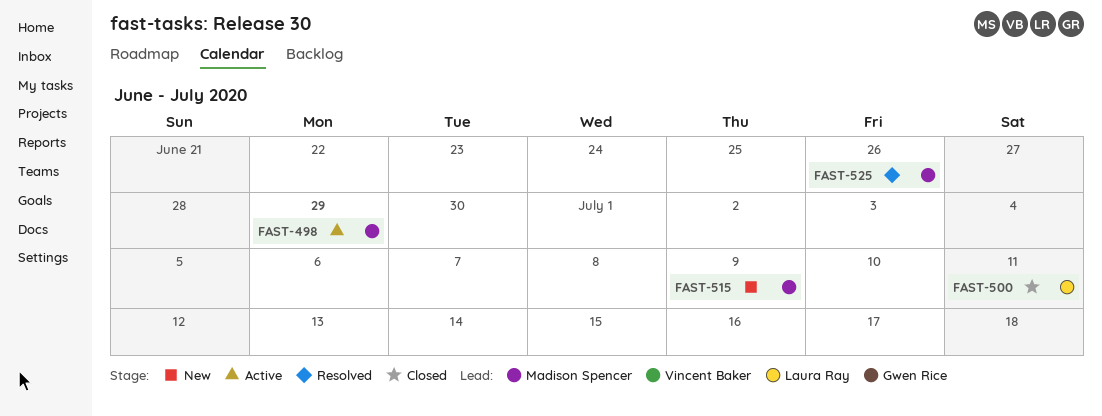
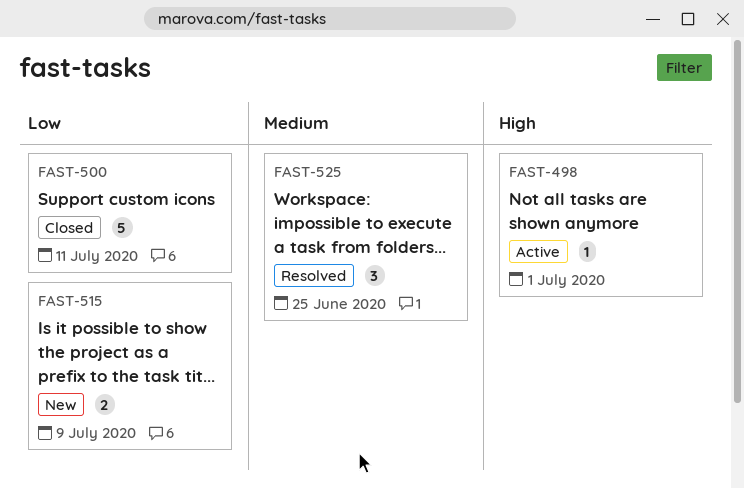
FAST-498, due: Jun 29 -> Jul 1
FAST-525, due: Jun 26 -> Jun 25

